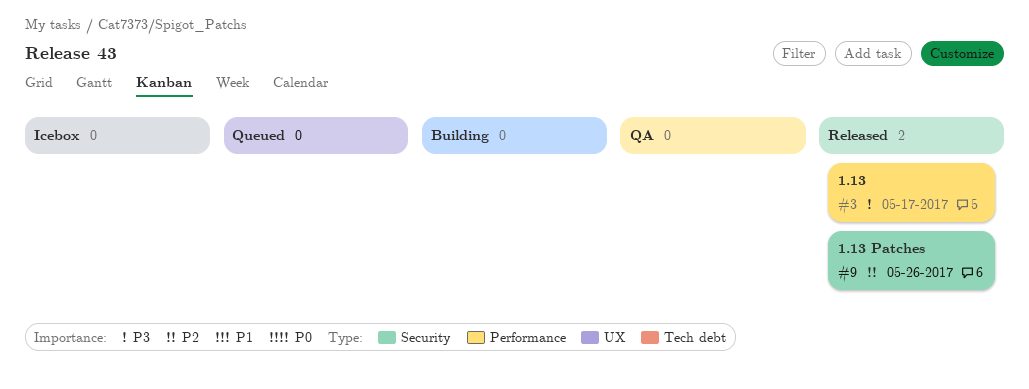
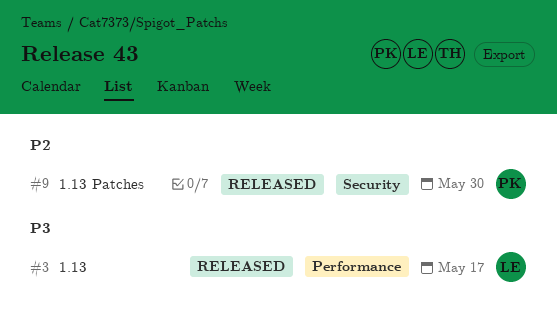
#9, due: May 26 -> May 30

